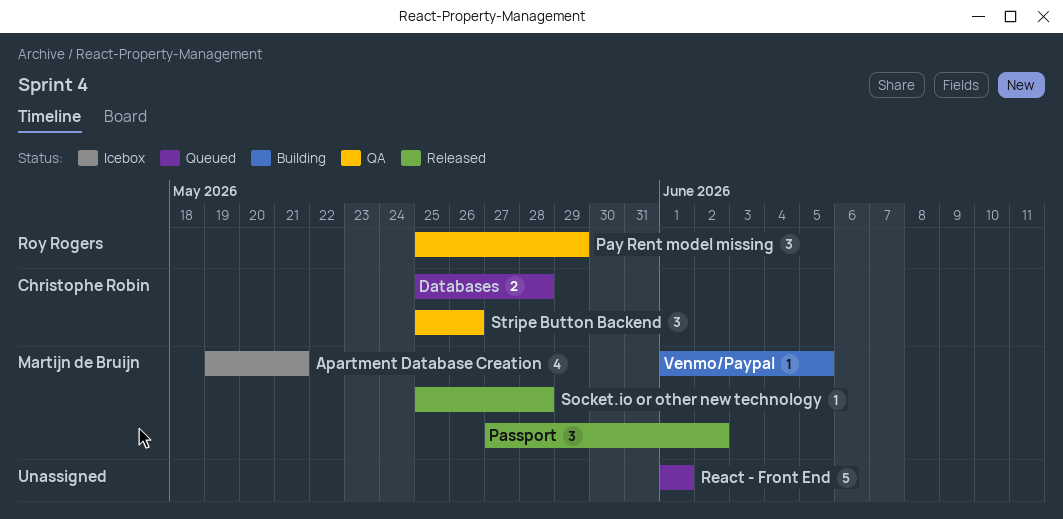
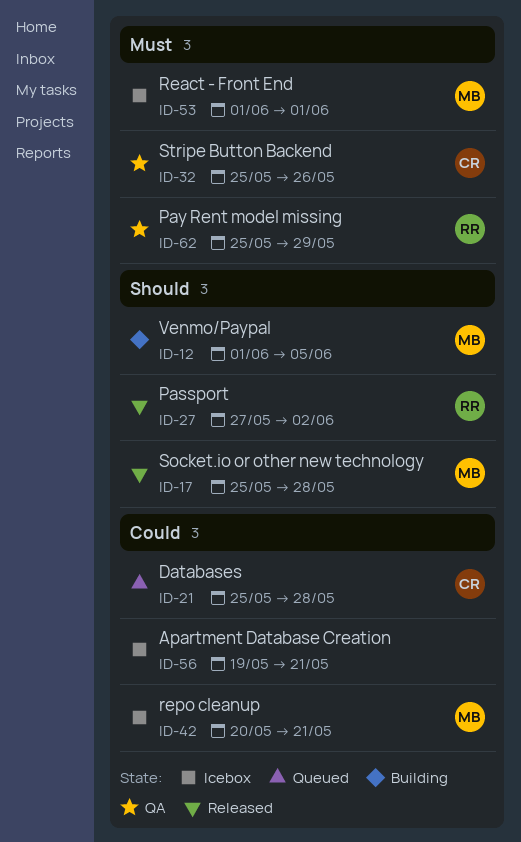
Apartment Database Creation, owner: Martijn de Bruijn -> none
Passport, owner: Martijn de Bruijn -> Roy Rogers
React - Front End, status: Queued -> Icebox
React - Front End, owner: none -> Martijn de Bruijn
repo cleanup: none -> present

